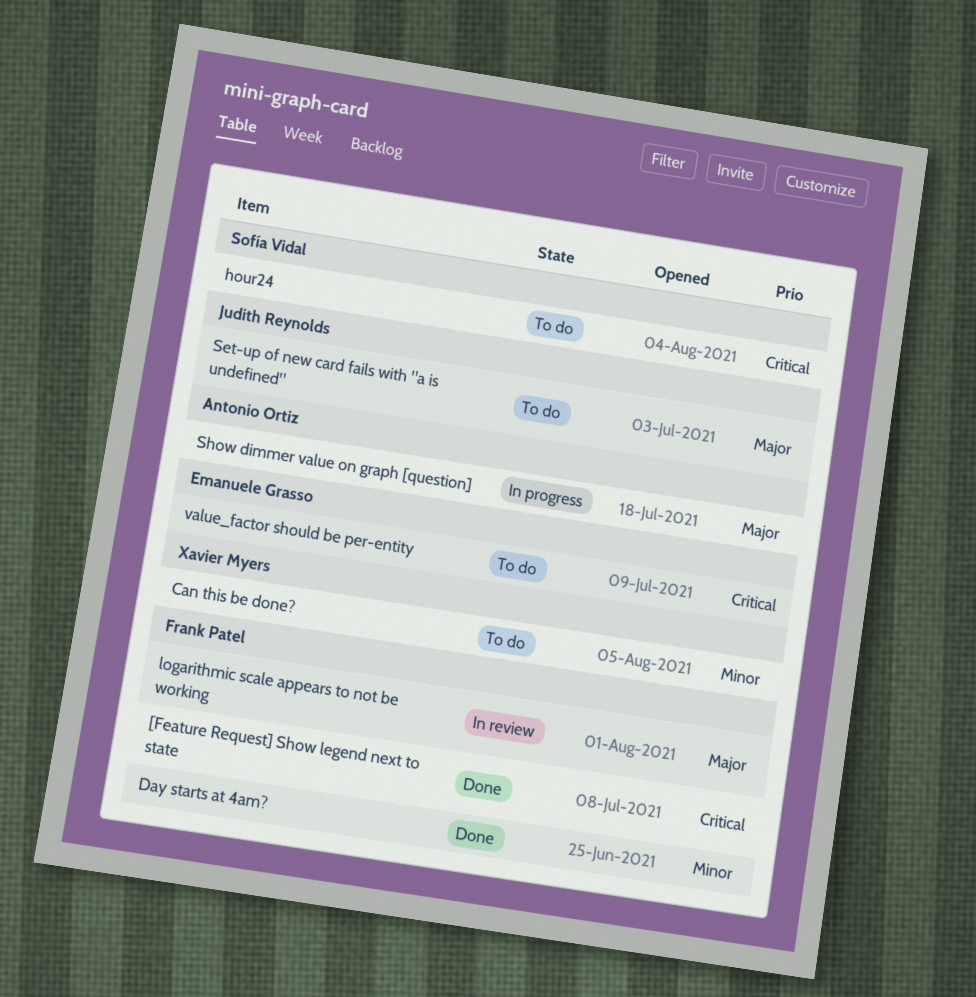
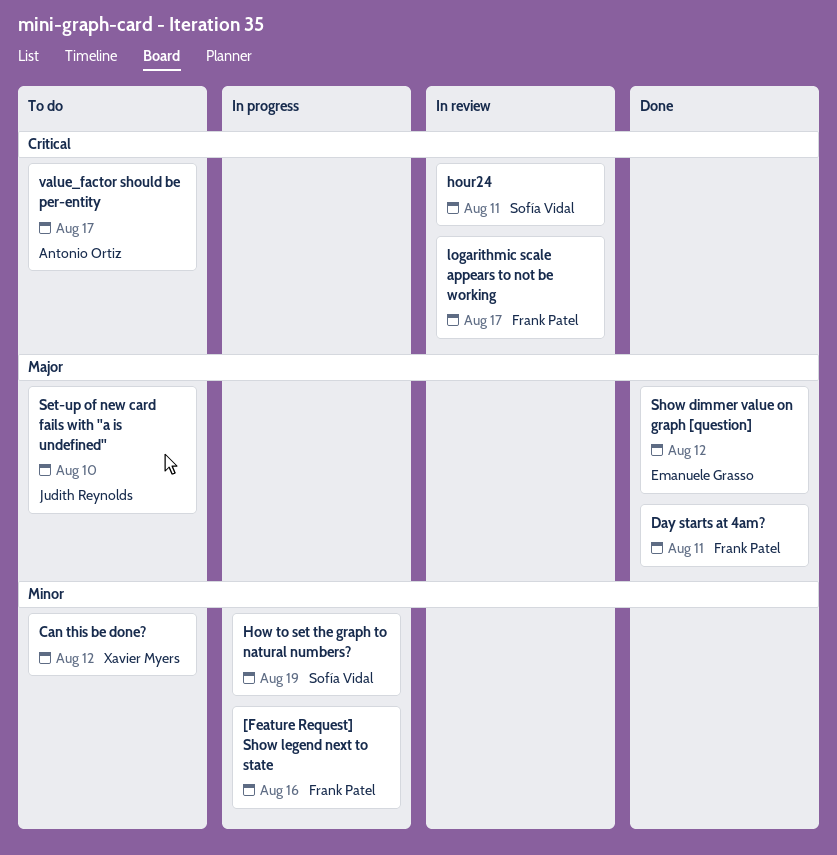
[Feature Request] Show legend next to state, status: Done -> In progress
[Feature Request] Show legend next to state, priority: Critical -> Minor
Day starts at 4am?, priority: Minor -> Major
hour24, status: To do -> In review
How to set the graph to natural numbers?: none -> present
logarithmic scale appears to not be working, priority: Major -> Critical
Show dimmer value on graph [question], status: In progress -> Done
Show dimmer value on graph [question], owner: Antonio Ortiz -> Emanuele Grasso
value_factor should be per-entity, owner: Emanuele Grasso -> Antonio Ortiz

